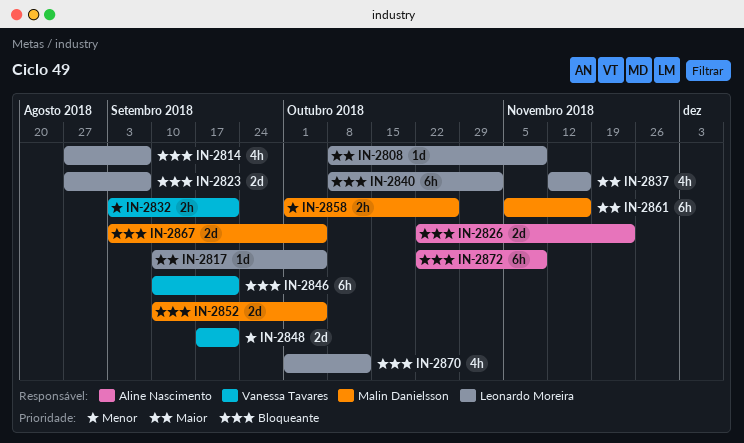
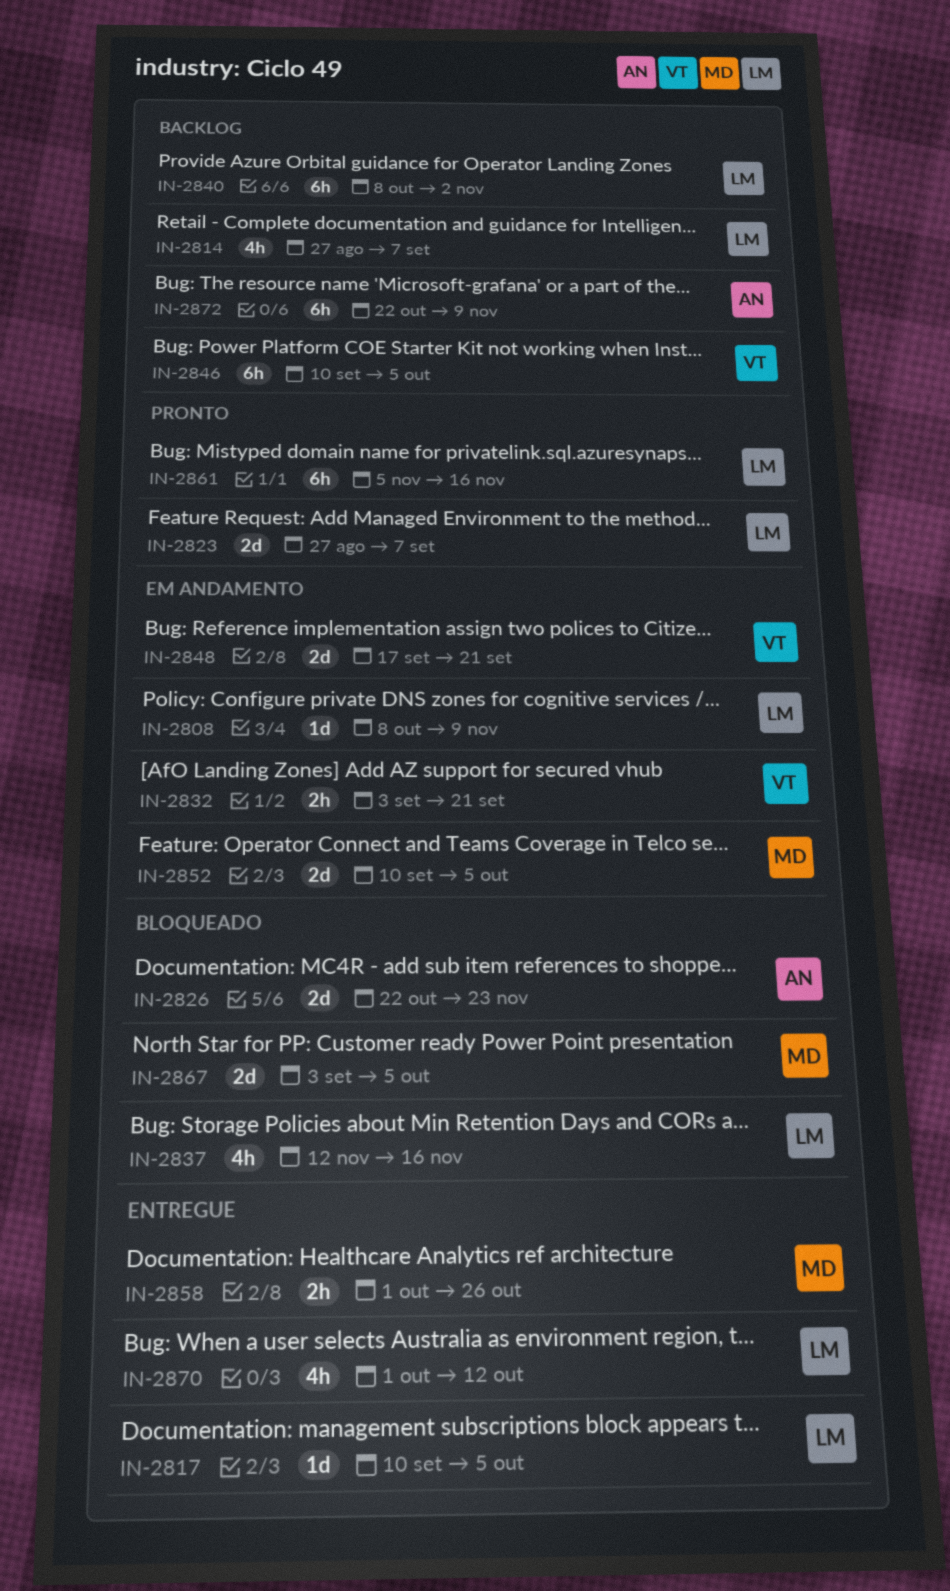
IN-2846, due: Sep 21 -> Oct 5
IN-2861, owner: Malin Danielsson -> Leonardo Moreira

